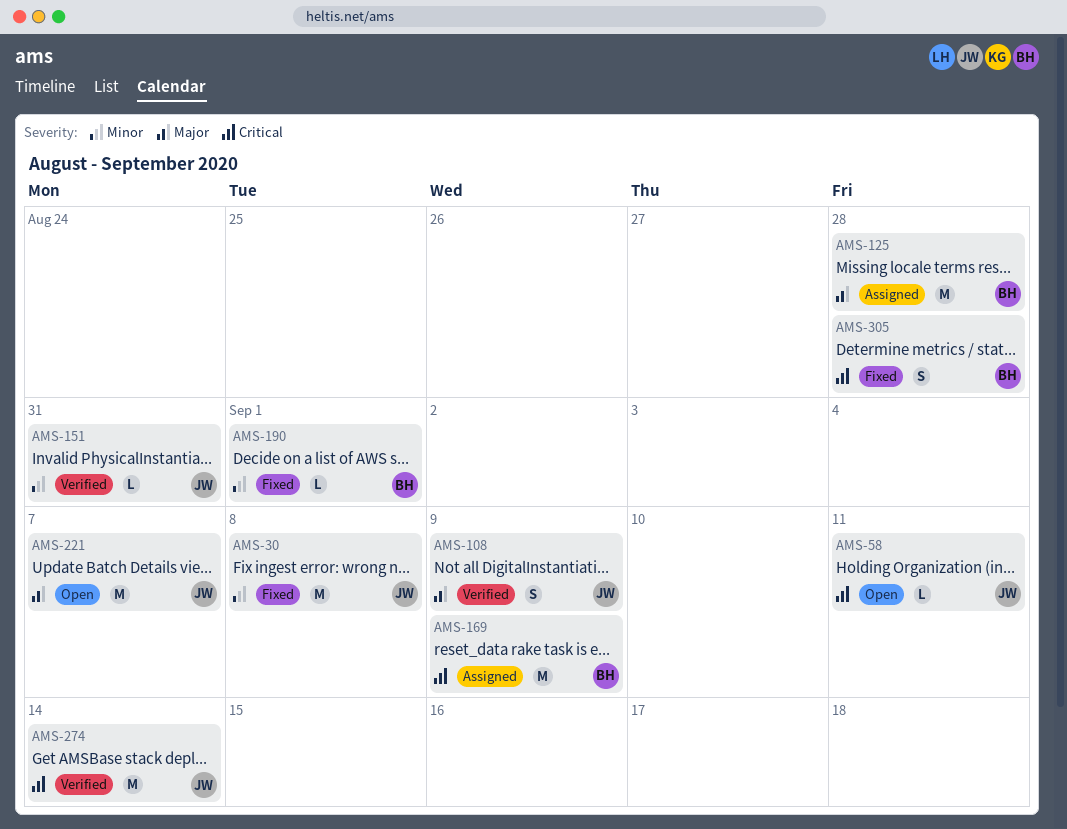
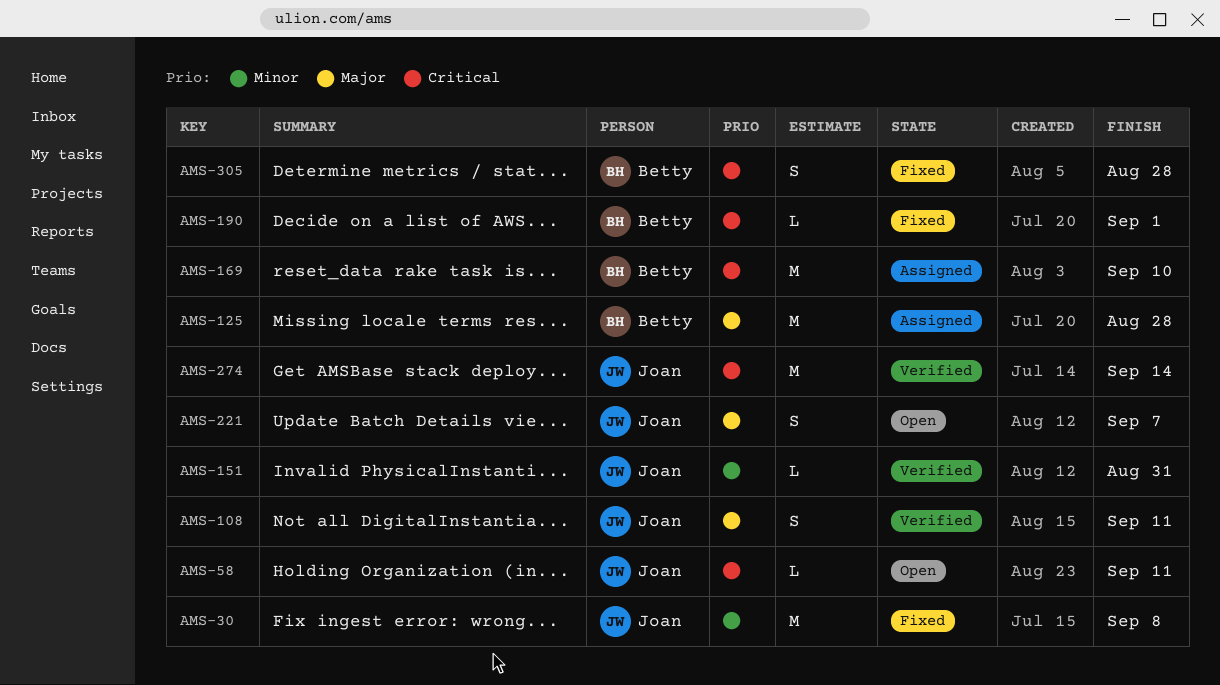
AMS-108, due: Sep 9 -> Sep 11
AMS-169, due: Sep 9 -> Sep 10
AMS-190, priority: Minor -> Critical
AMS-221, estimate: M -> S

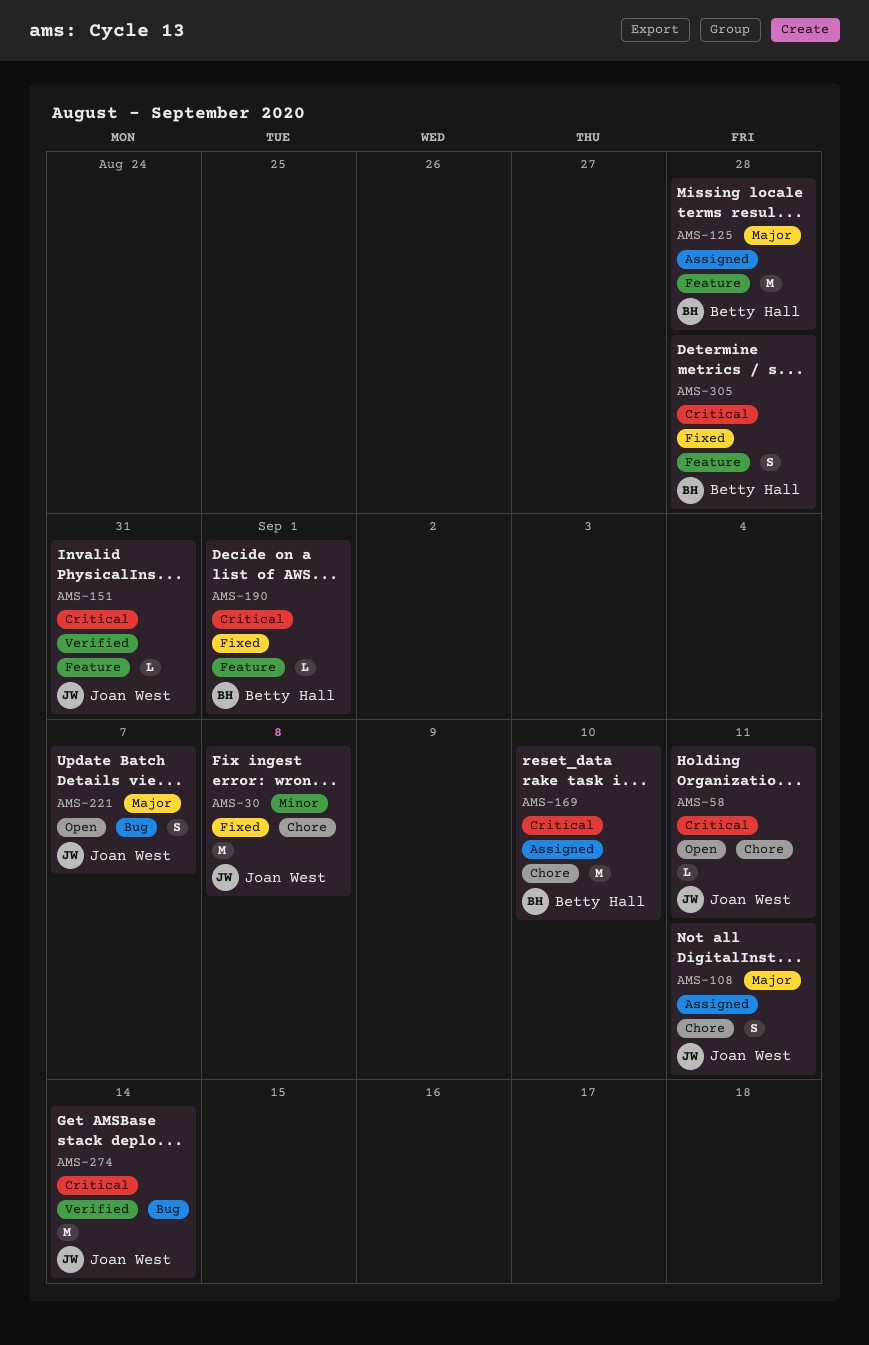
AMS-108, status: Verified -> Assigned
AMS-151, priority: Minor -> Critical

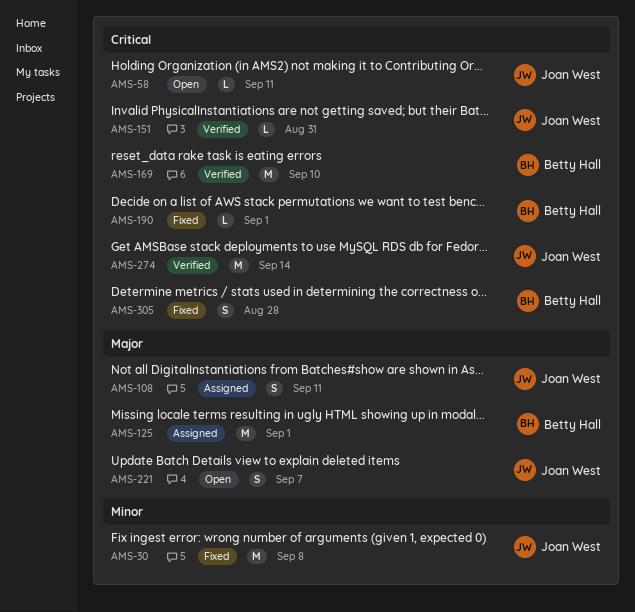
AMS-125, due: Aug 28 -> Sep 1
AMS-169, status: Assigned -> Verified

